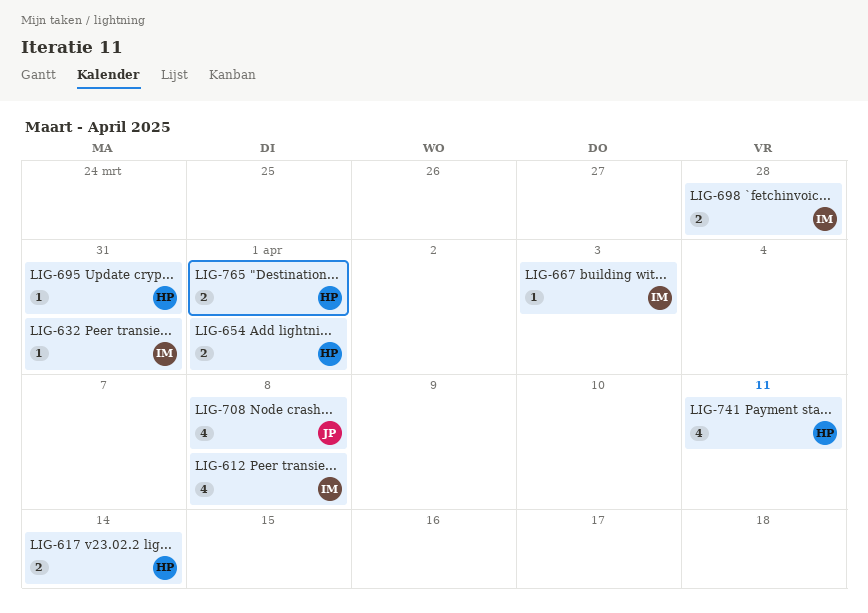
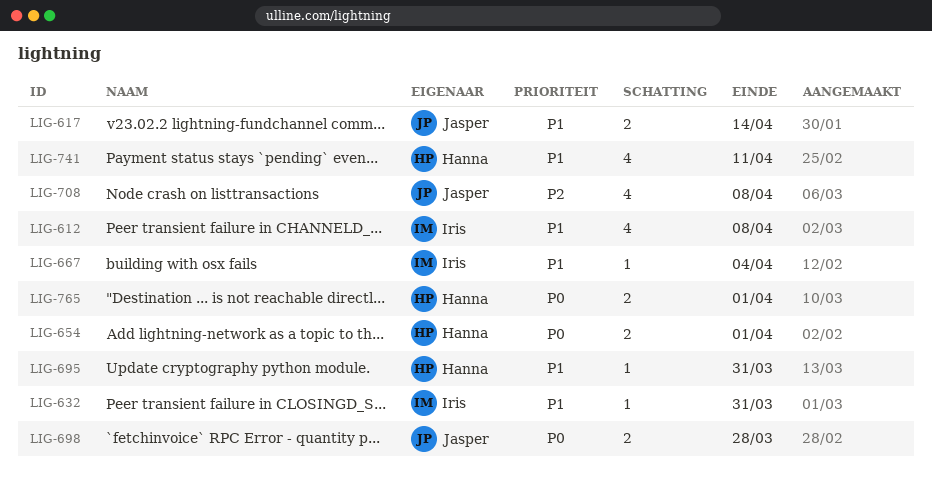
LIG-617, owner: Hanna -> Jasper
LIG-667, due: Apr 3 -> Apr 4
LIG-698, owner: Iris -> Jasper

